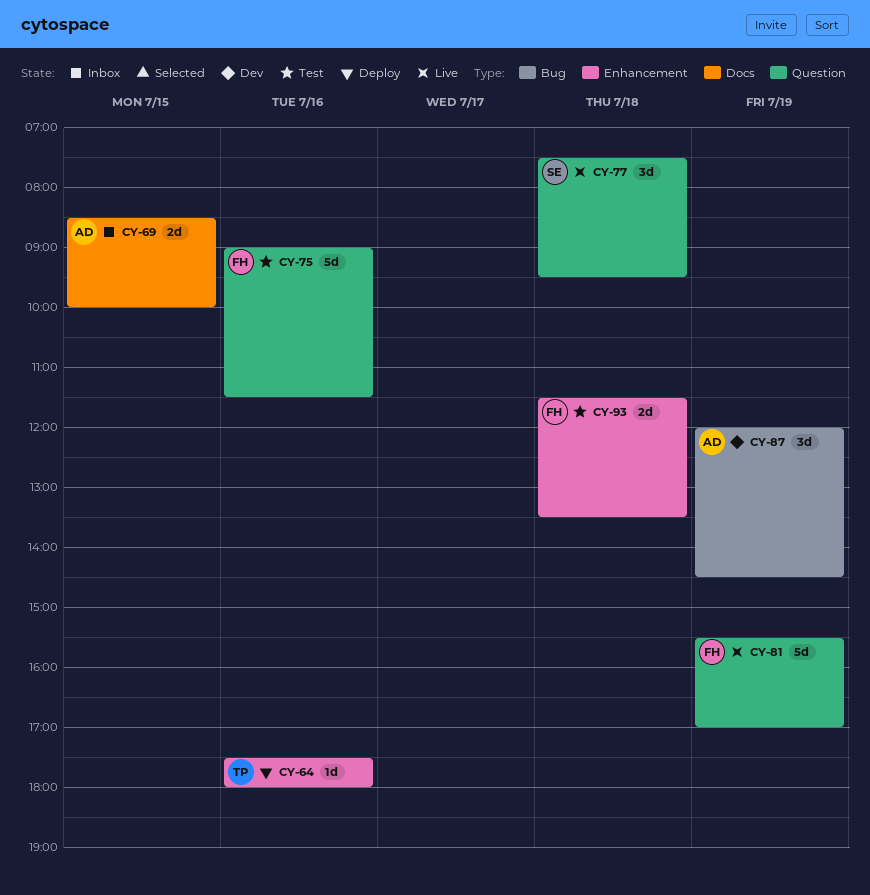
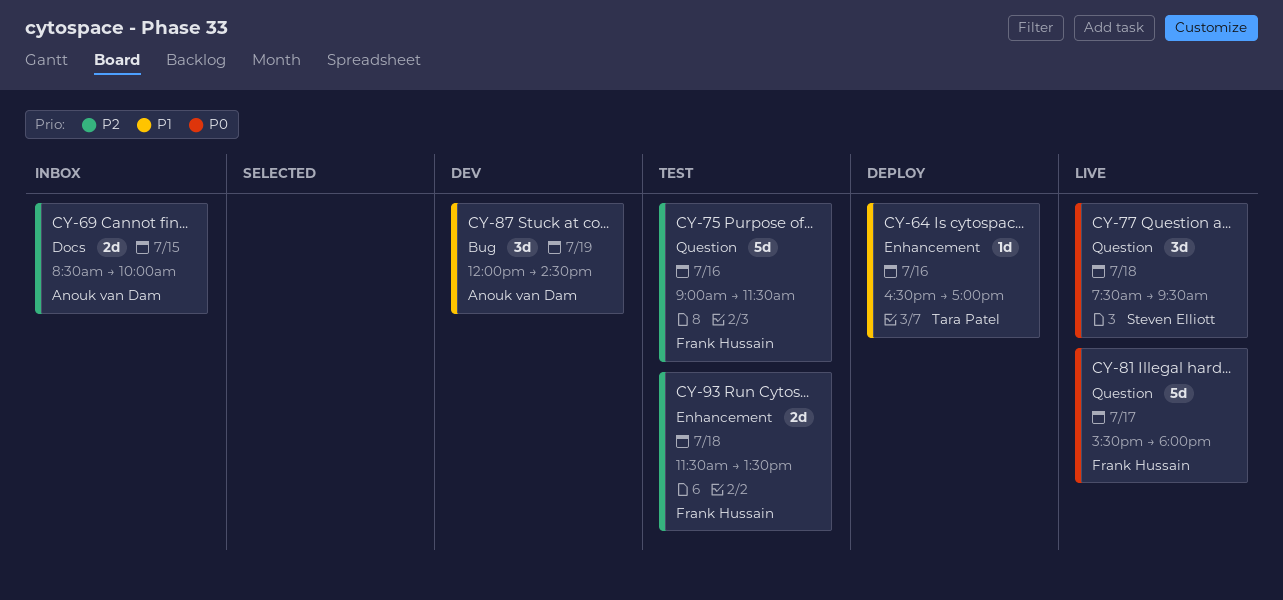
CY-64, begins: 17:30 -> 16:30
CY-64, ends: 18:00 -> 17:00
CY-81, day: Jul 19 -> Jul 17
CY-81, ends: 17:00 -> 18:00

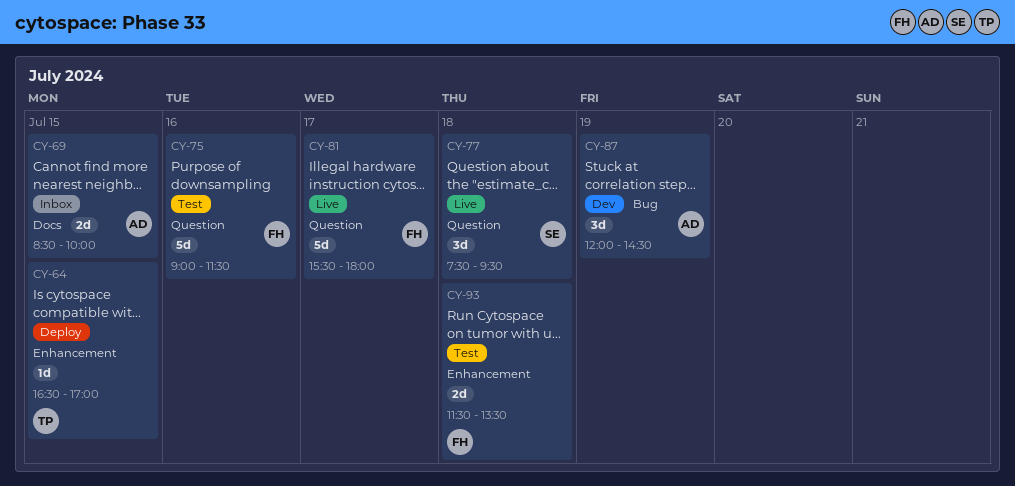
CY-64, day: Jul 16 -> Jul 15

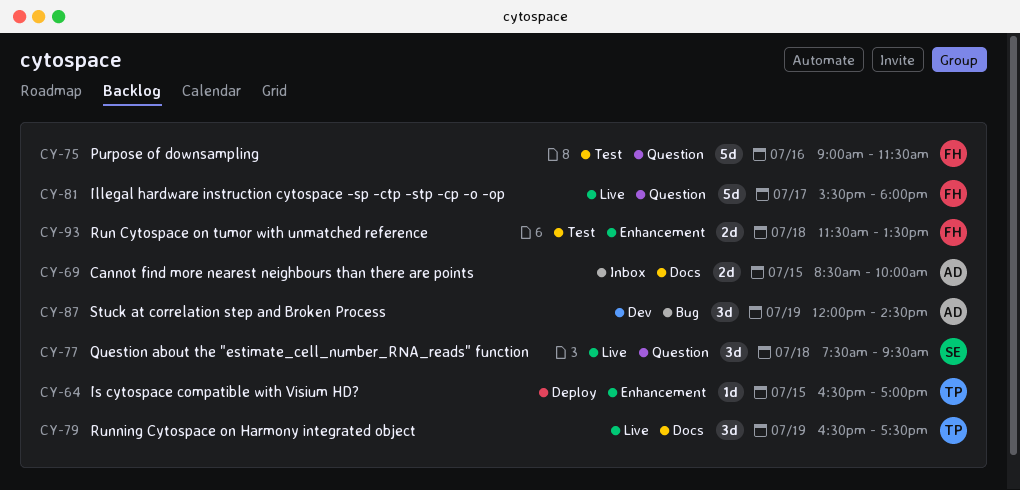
CY-79: none -> present

